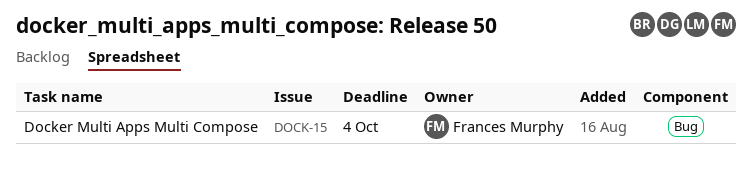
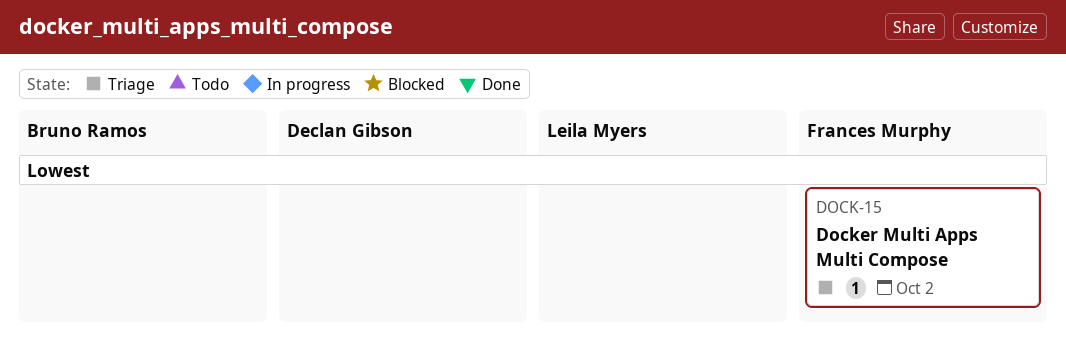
DOCK-15, due: Oct 4 -> Oct 2

